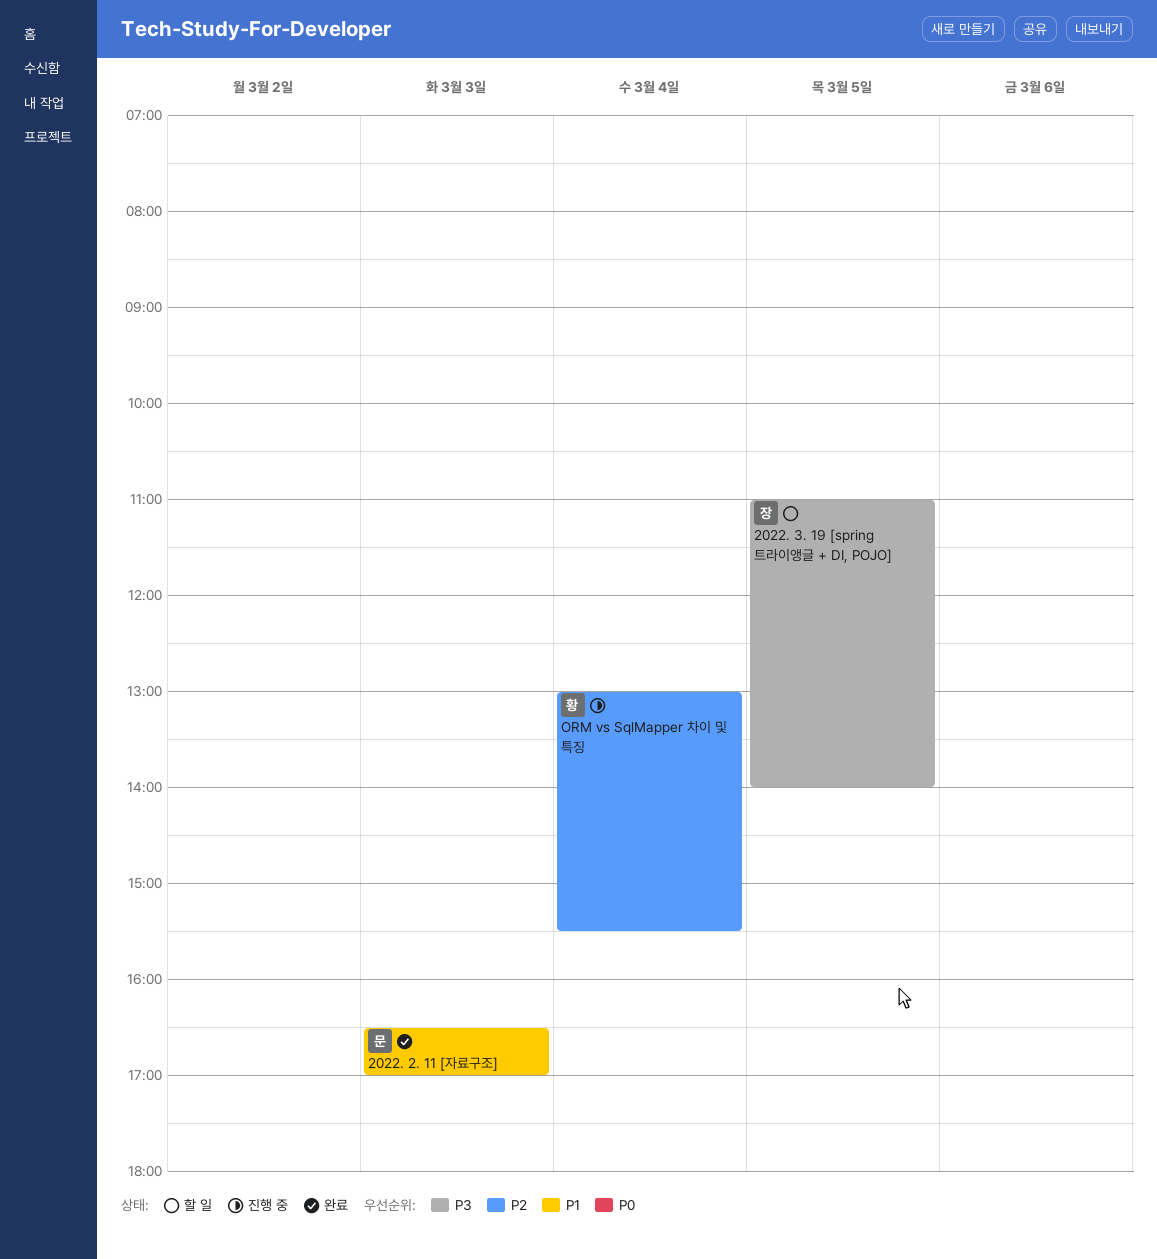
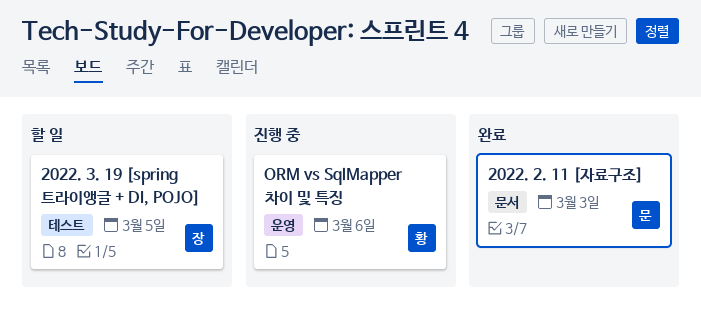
ORM vs SqlMapper 차이 및 특징, day: Mar 4 -> Mar 6

